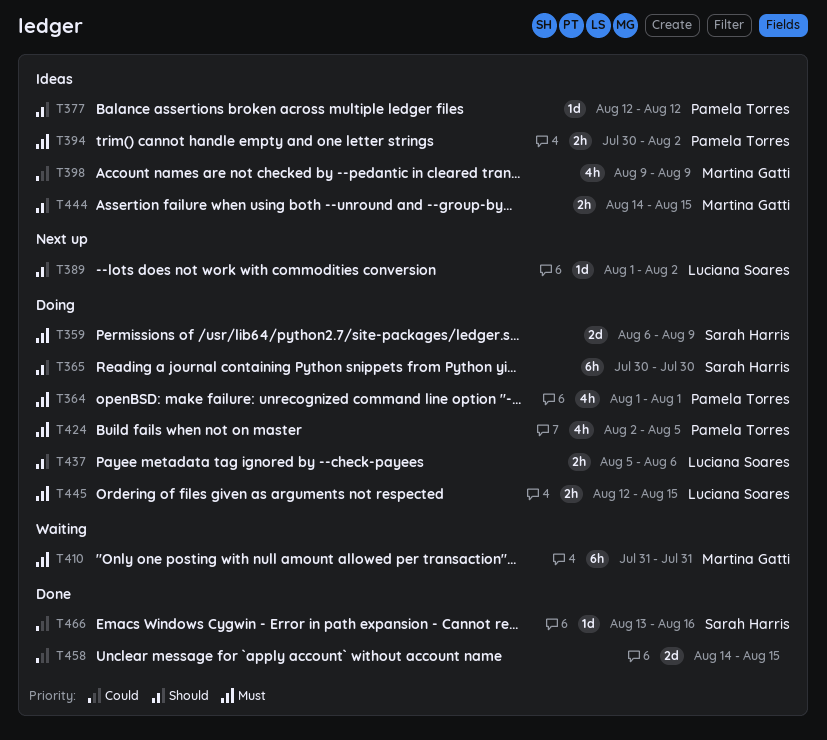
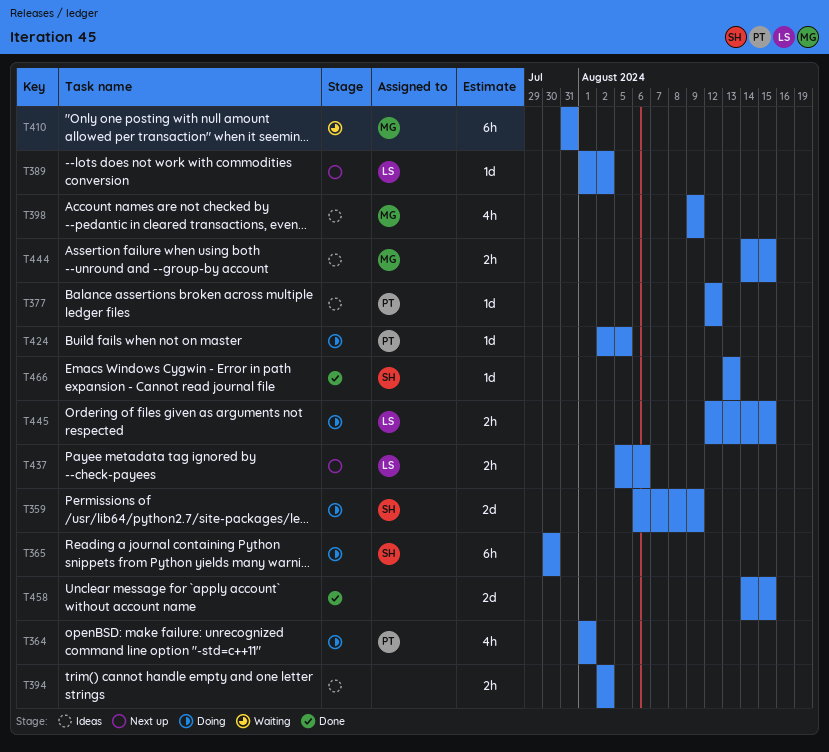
T394, owner: Pamela Torres -> none
T394, start: Jul 30 -> Aug 2
T424, estimate: 4h -> 1d
T437, status: Doing -> Next up
T466, due: Aug 16 -> Aug 13

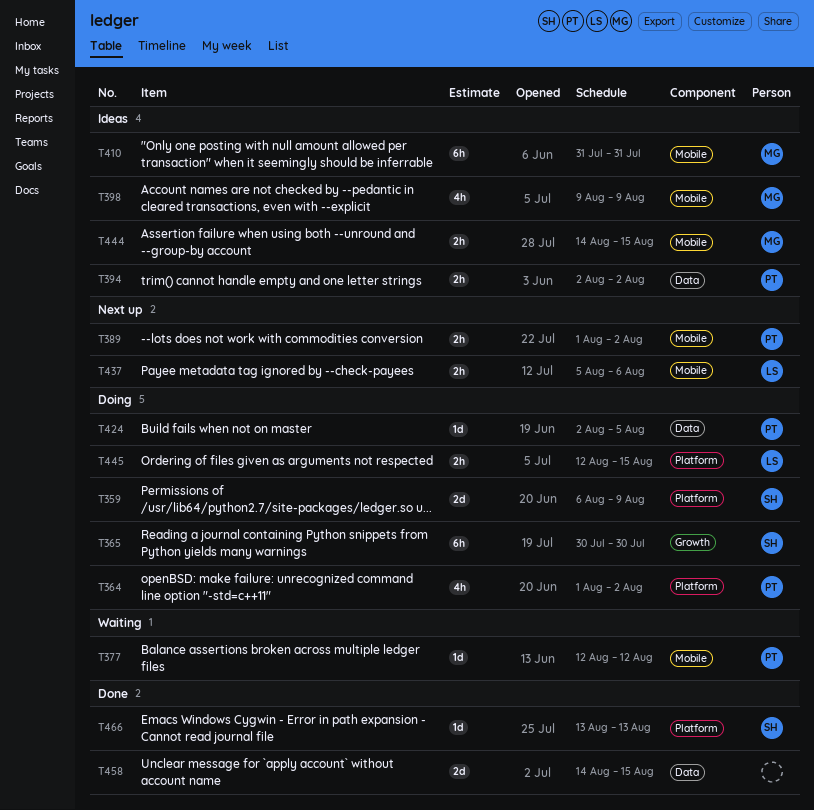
T364, due: Aug 1 -> Aug 2
T377, status: Ideas -> Waiting
T389, owner: LS -> PT
T389, estimate: 1d -> 2h
T394, owner: none -> PT
T410, status: Waiting -> Ideas

